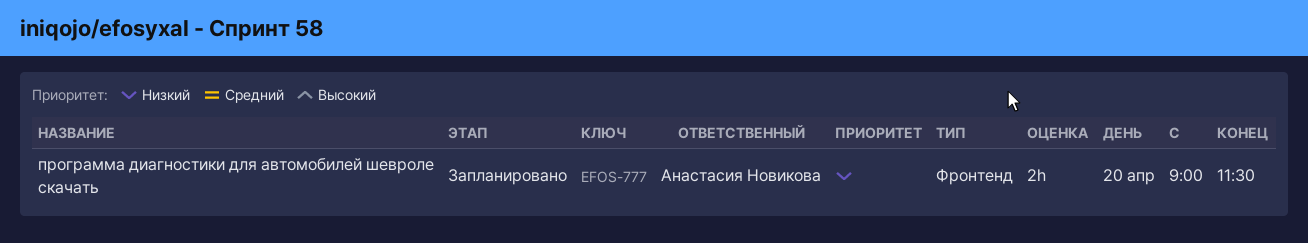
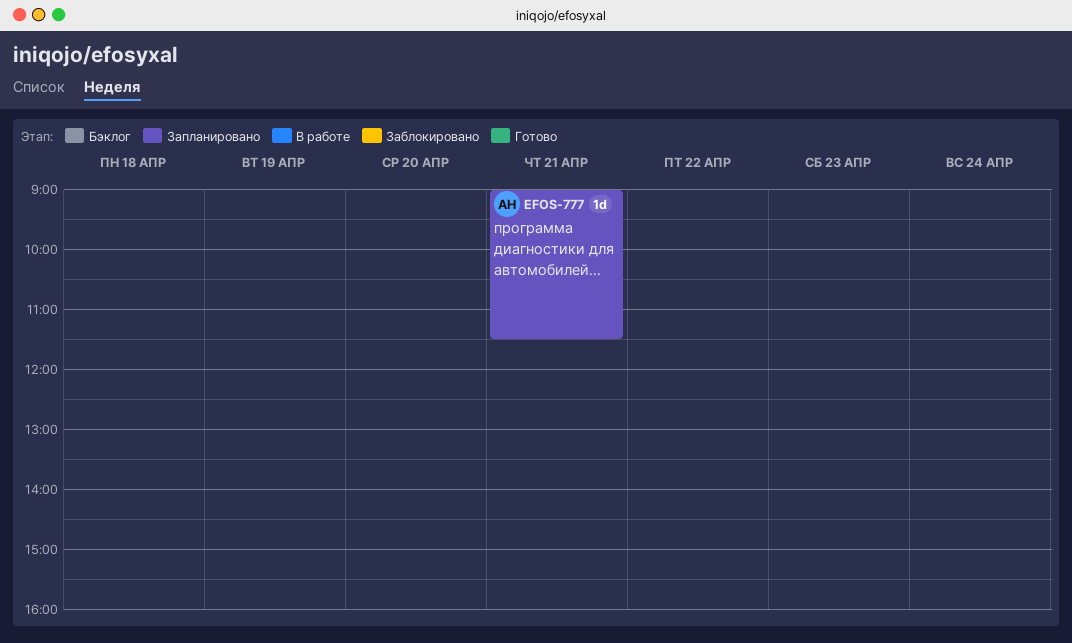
EFOS-777, estimate: 2h -> 1d
EFOS-777, day: Apr 20 -> Apr 21

